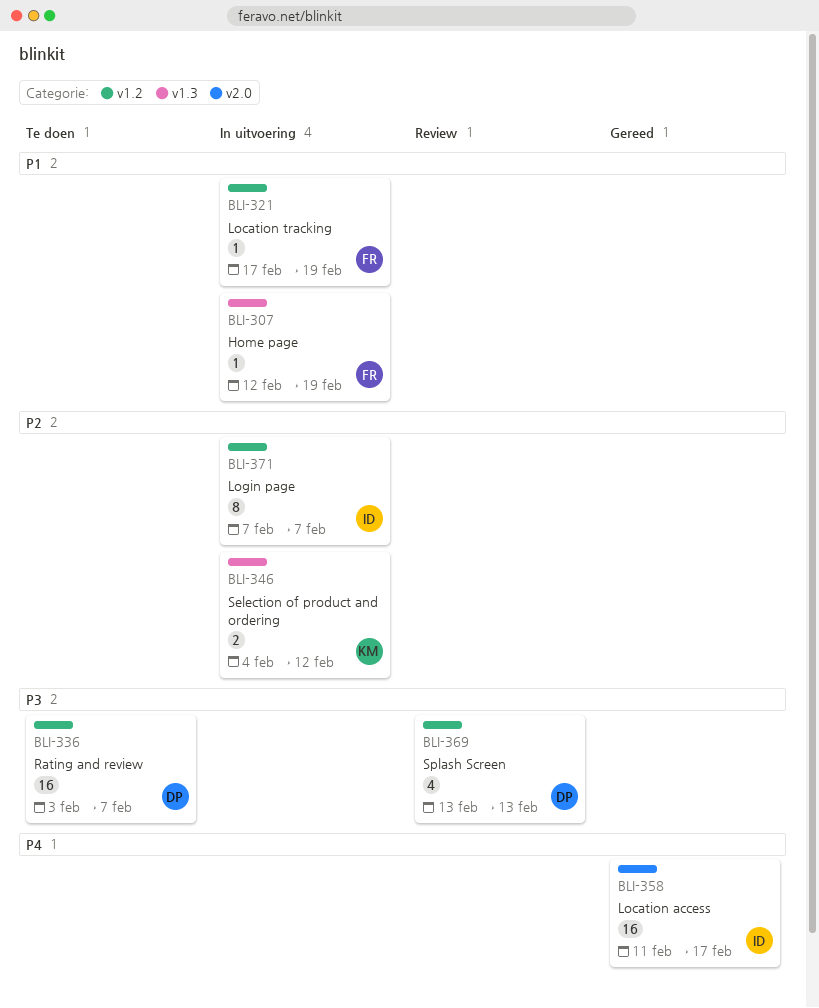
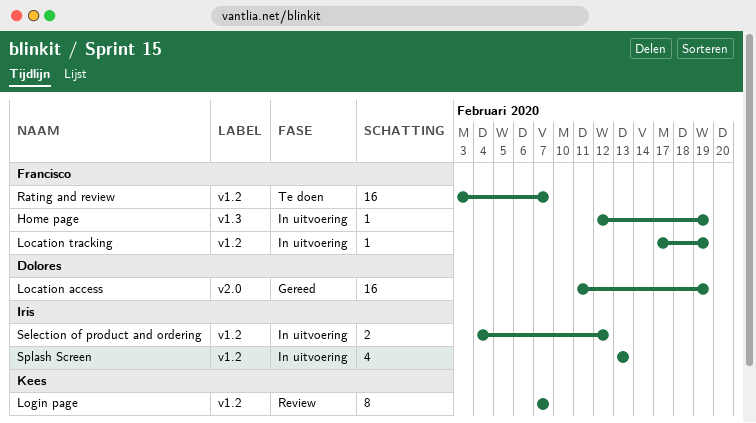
Location access, owner: Iris -> Dolores
Location access, due: Feb 17 -> Feb 19
Login page, status: In uitvoering -> Review
Login page, owner: Iris -> Kees
Rating and review, owner: Dolores -> Francisco
Selection of product and ordering, owner: Kees -> Iris
Selection of product and ordering, label: v1.3 -> v1.2
Splash Screen, status: Review -> In uitvoering
Splash Screen, owner: Dolores -> Iris

